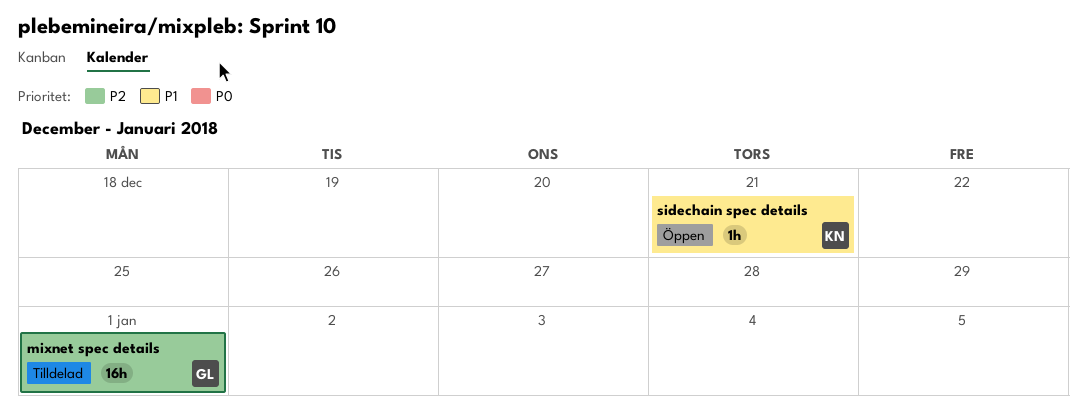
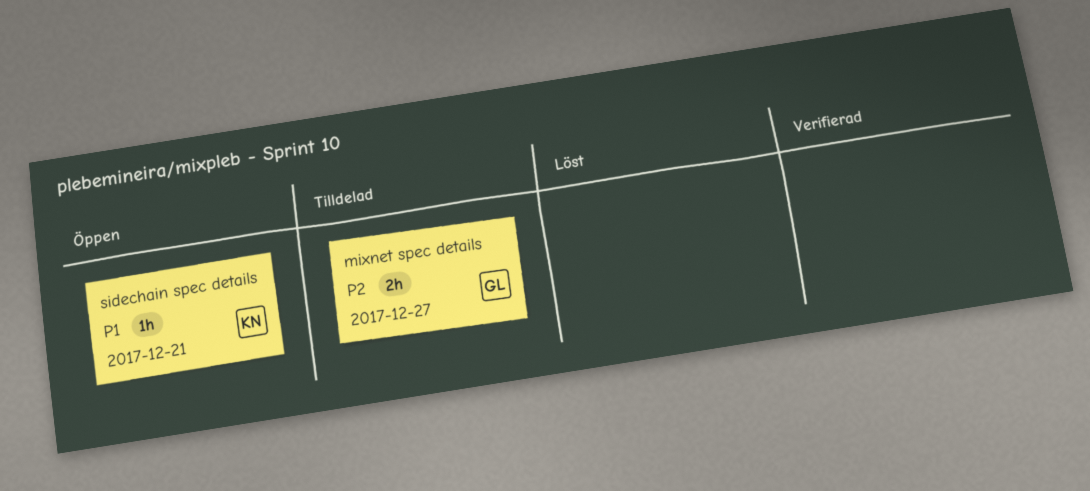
mixnet spec details, estimate: 16h -> 2h
mixnet spec details, due: Jan 1 -> Dec 27

